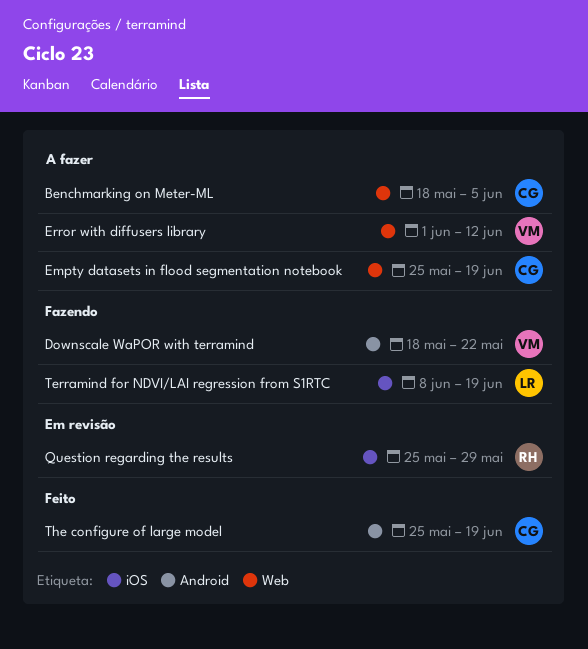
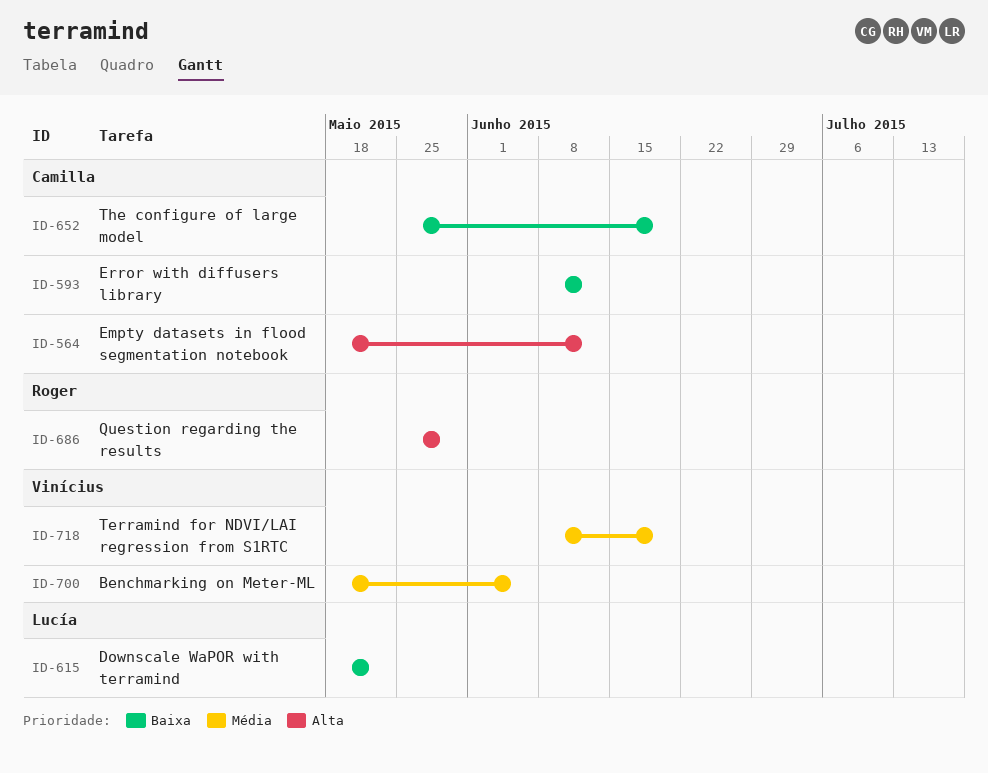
Benchmarking on Meter-ML, owner: Camilla -> Vinícius
Downscale WaPOR with terramind, owner: Vinícius -> Lucía
Empty datasets in flood segmentation notebook, start: May 25 -> May 18
Empty datasets in flood segmentation notebook, due: Jun 19 -> Jun 12
Error with diffusers library, owner: Vinícius -> Camilla
Error with diffusers library, start: Jun 1 -> Jun 8
Terramind for NDVI/LAI regression from S1RTC, owner: Lucía -> Vinícius

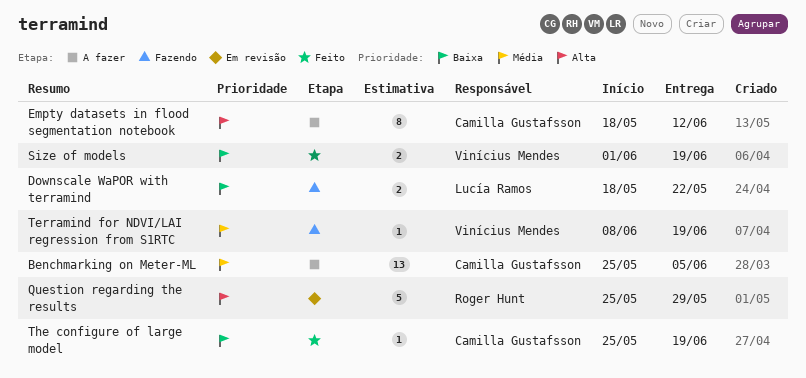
Benchmarking on Meter-ML, owner: Vinícius Mendes -> Camilla Gustafsson
Benchmarking on Meter-ML, start: May 18 -> May 25
Error with diffusers library: present -> none
Size of models: none -> present

